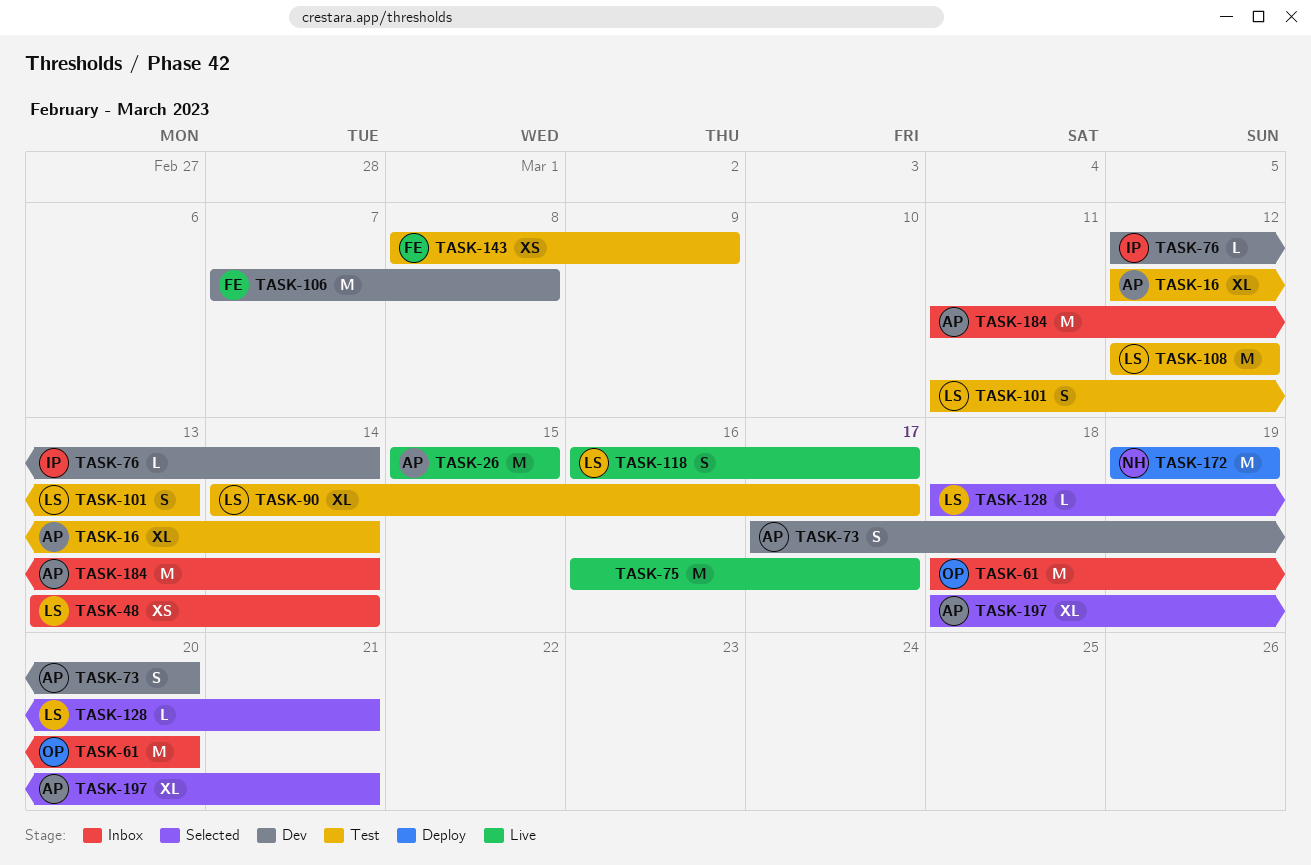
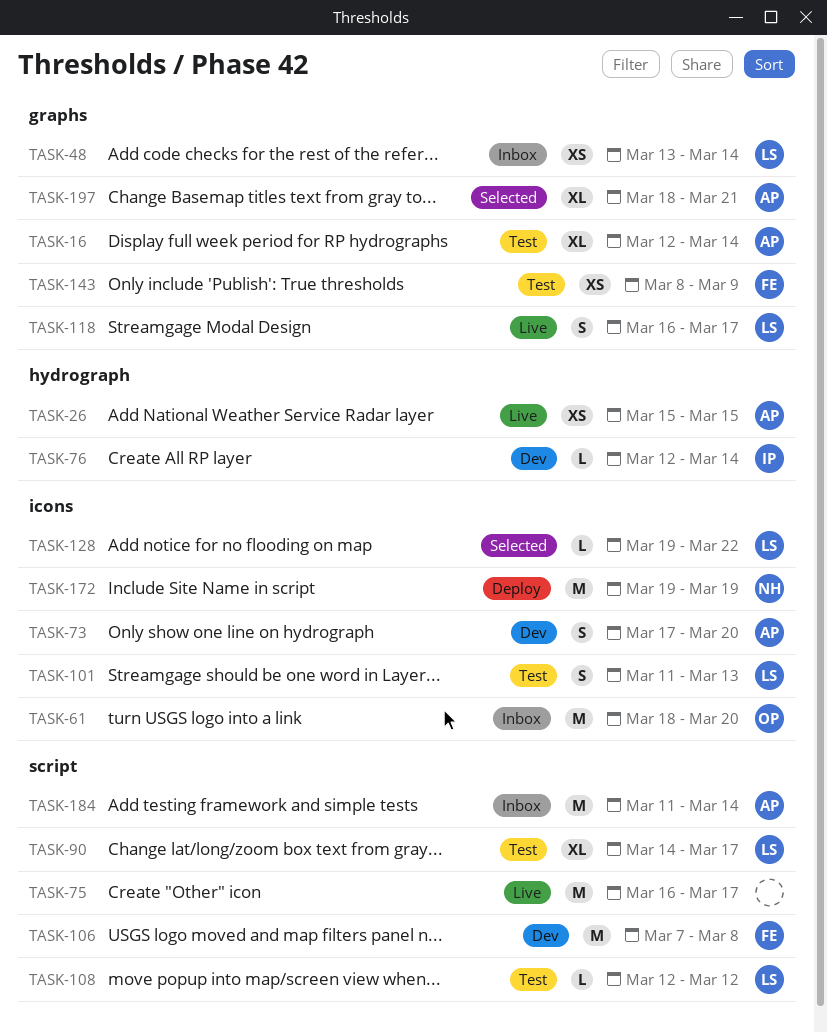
TASK-26, estimate: M -> XS
TASK-108, estimate: M -> L
TASK-128, start: Mar 18 -> Mar 19
TASK-128, due: Mar 21 -> Mar 22

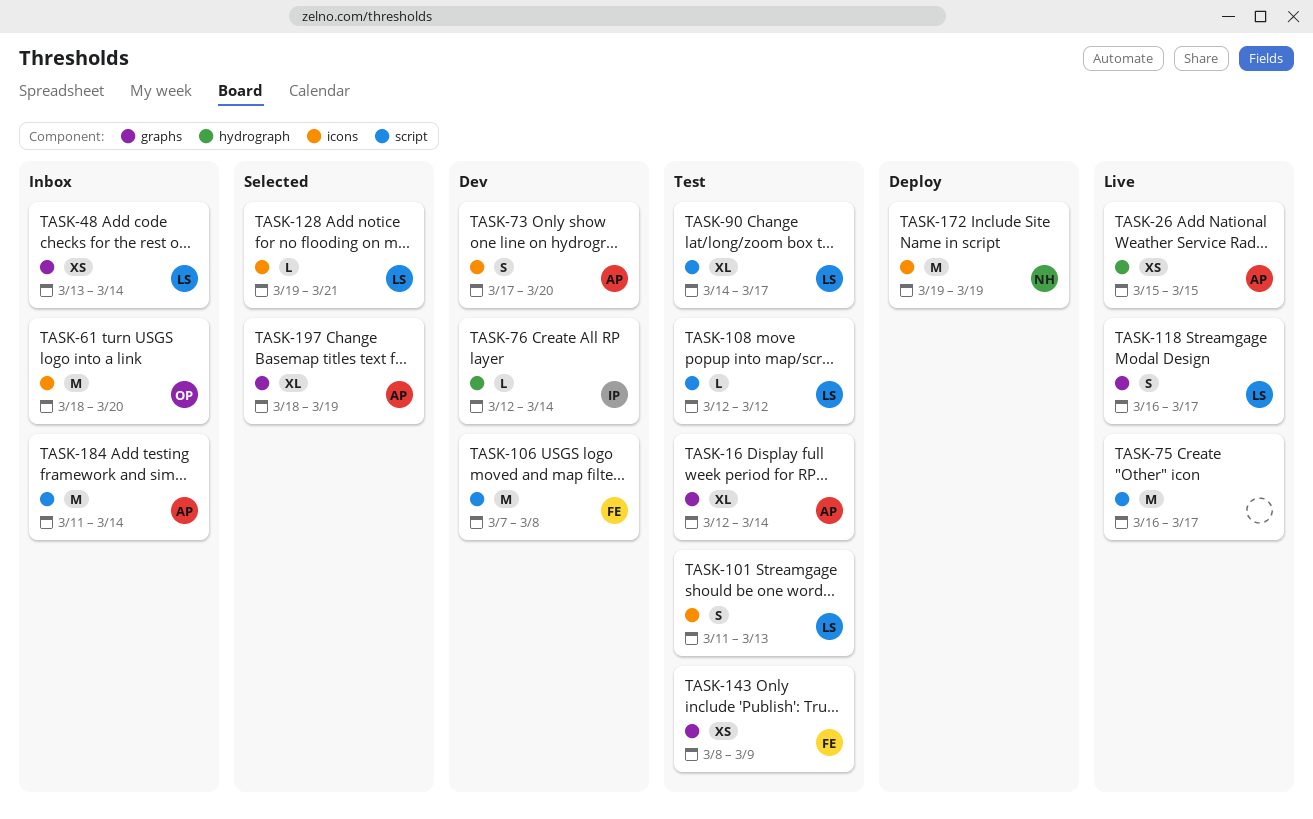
TASK-128, due: Mar 22 -> Mar 21
TASK-197, due: Mar 21 -> Mar 19

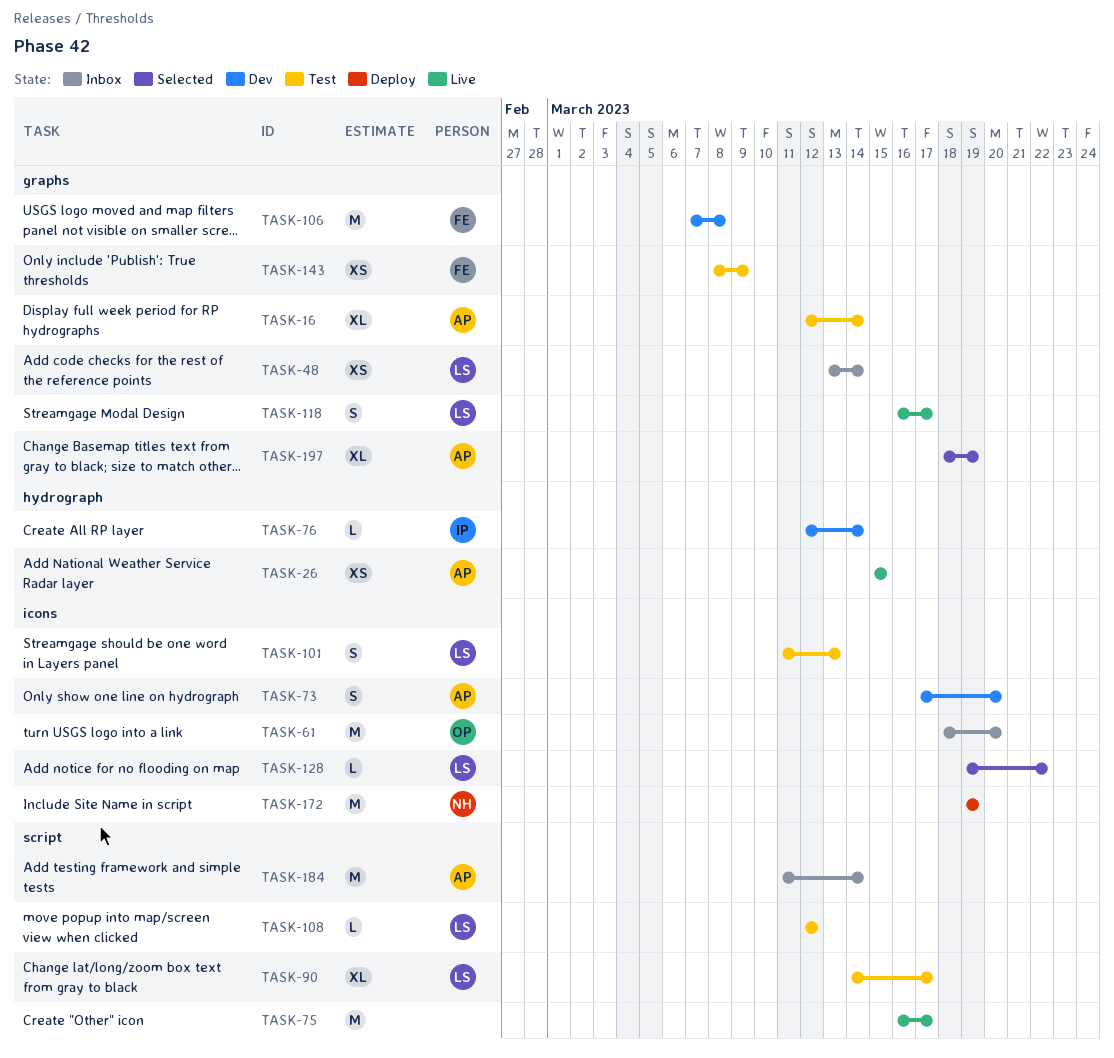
TASK-106, label: script -> graphs
TASK-128, due: Mar 21 -> Mar 22

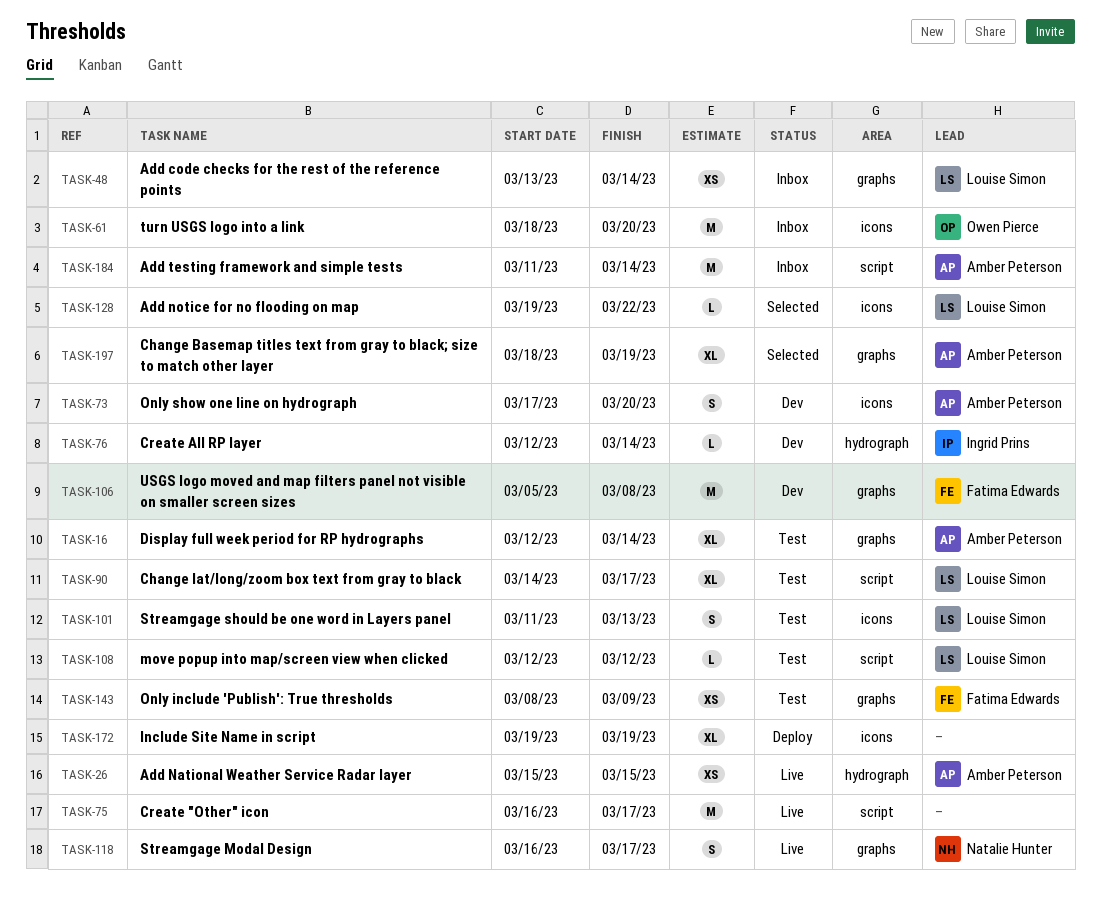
TASK-106, start: Mar 7 -> Mar 5
TASK-118, owner: Louise Simon -> Natalie Hunter
TASK-172, owner: Natalie Hunter -> none
TASK-172, estimate: M -> XL

